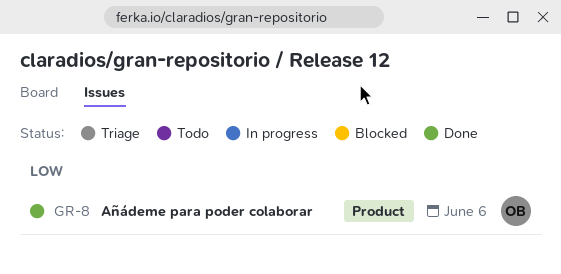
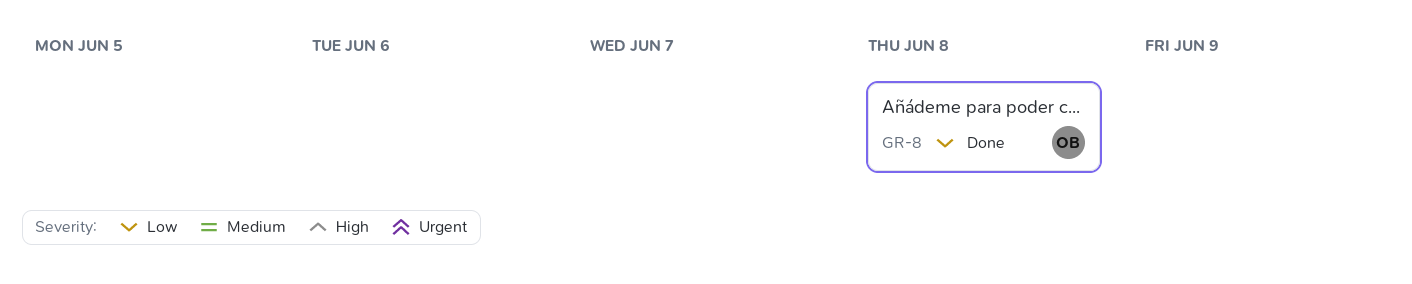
GR-8, due: Jun 6 -> Jun 8

